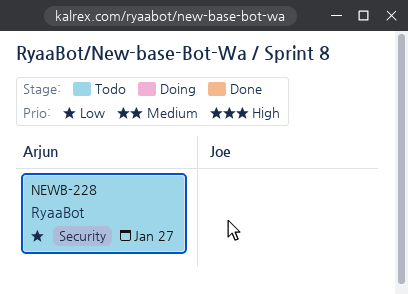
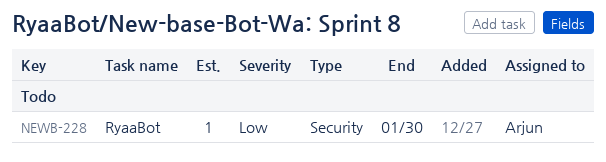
NEWB-228, due: Jan 27 -> Jan 30

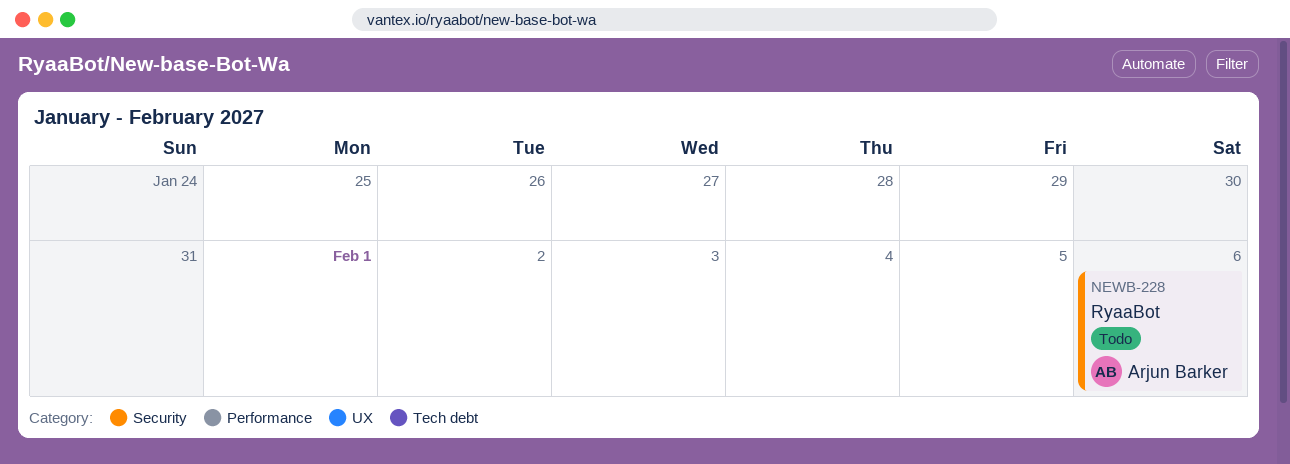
NEWB-228, due: Jan 30 -> Feb 6

